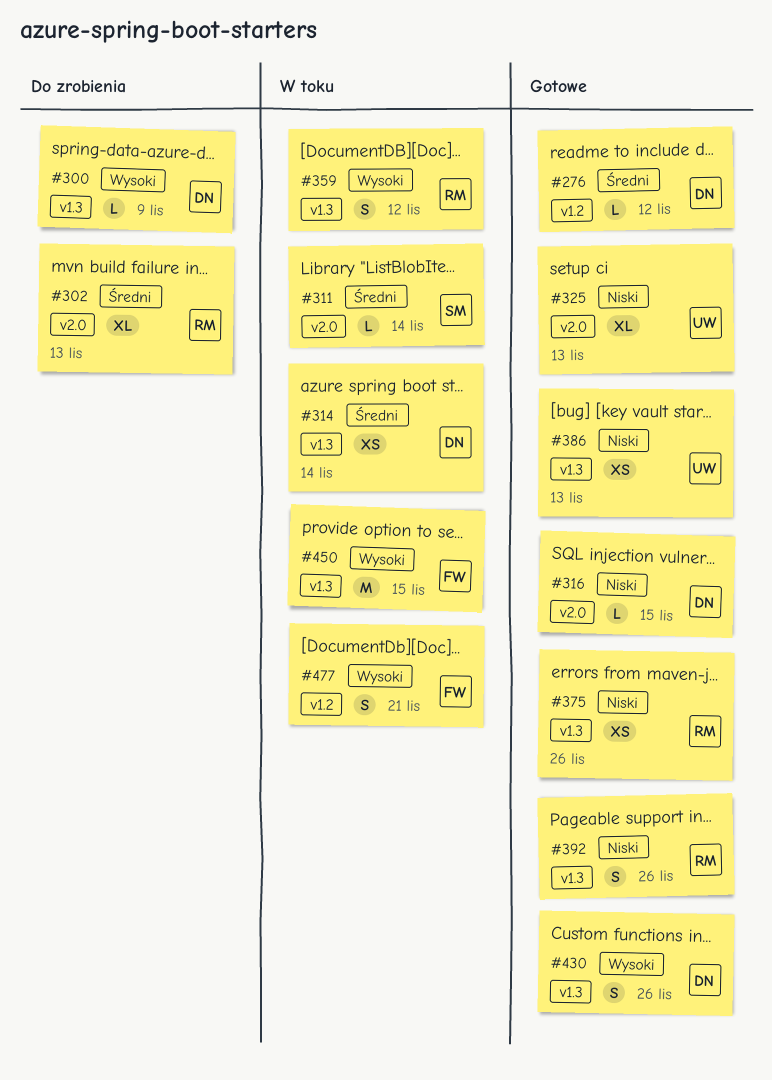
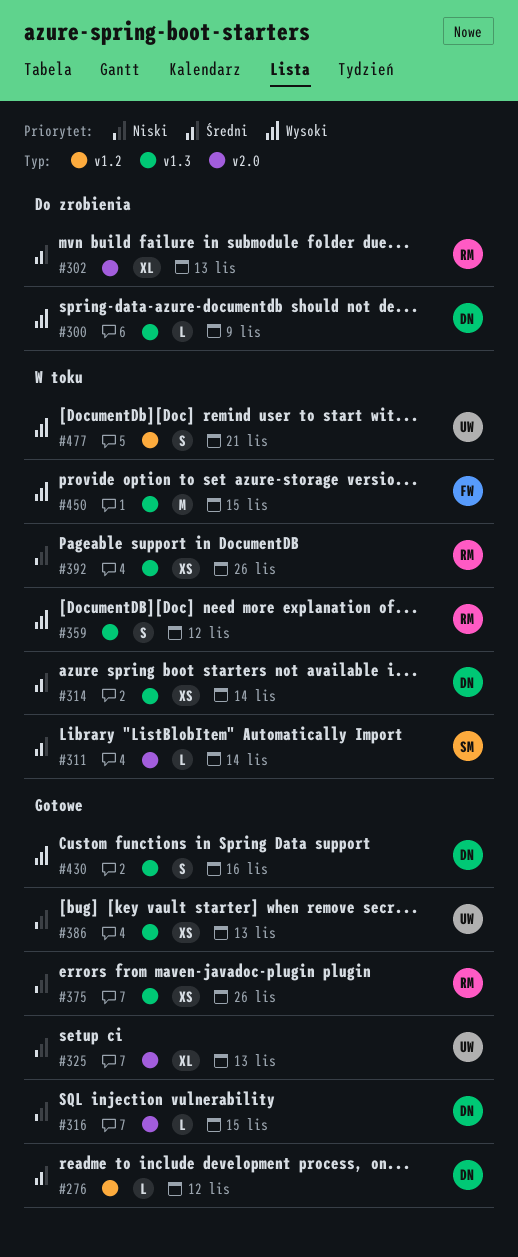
#392, status: Gotowe -> W toku
#392, estimate: S -> XS
#430, due: Nov 26 -> Nov 16
#477, owner: FW -> UW

